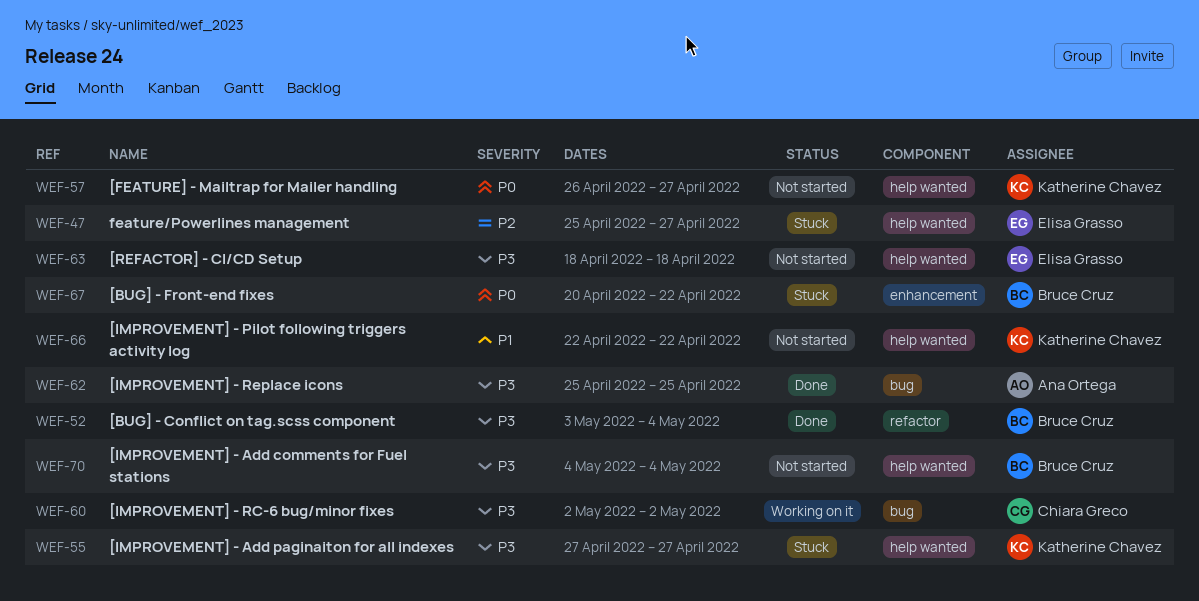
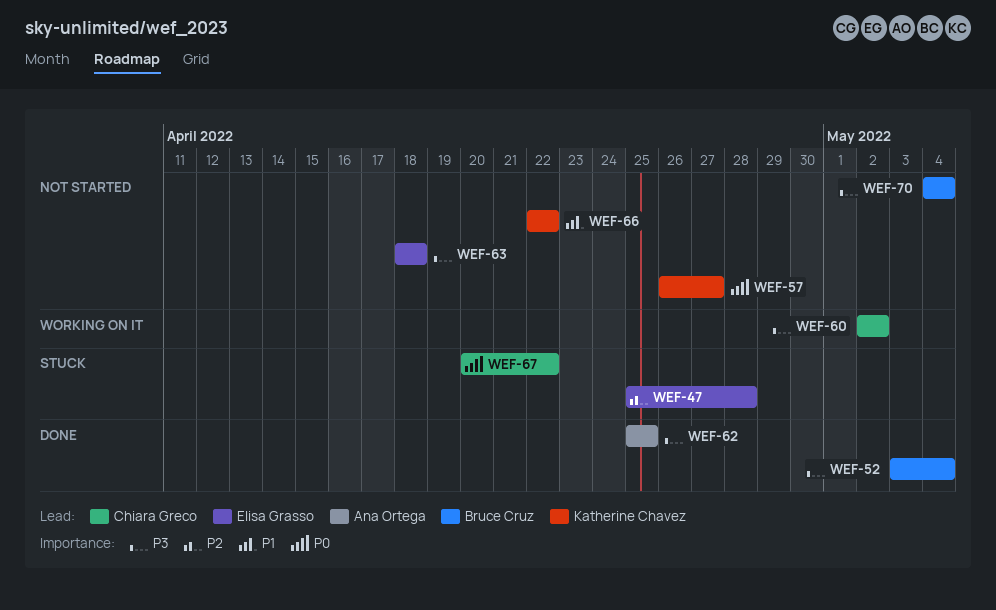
WEF-47, due: Apr 27 -> Apr 28
WEF-55: present -> none
WEF-67, owner: Bruce Cruz -> Chiara Greco

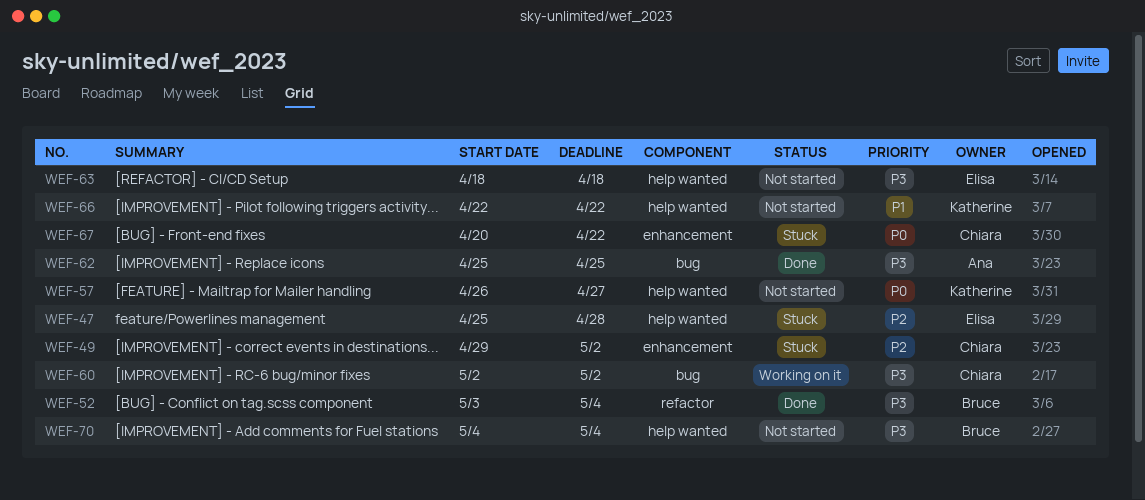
WEF-49: none -> present

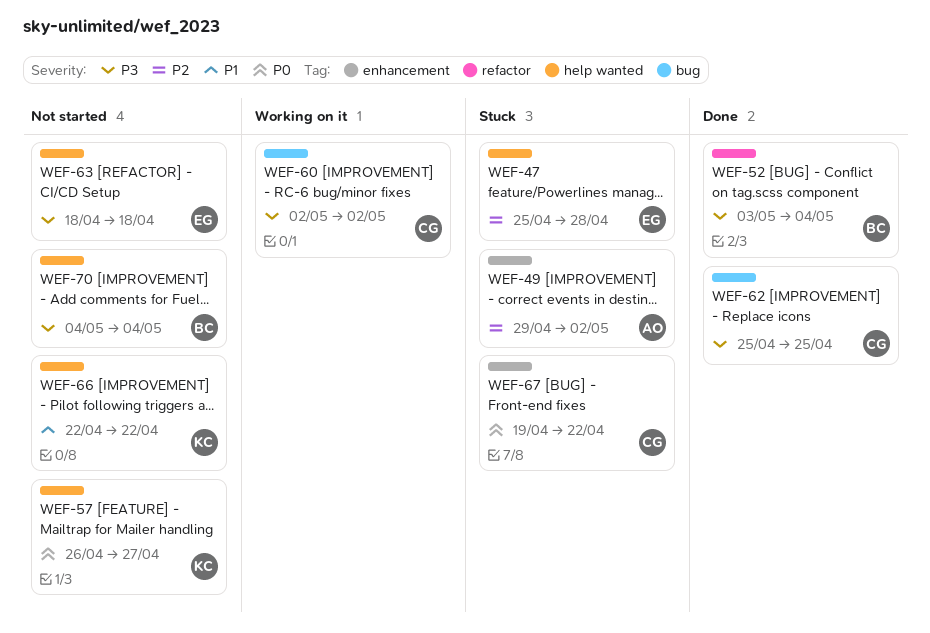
WEF-49, owner: Chiara -> Ana
WEF-62, owner: Ana -> Chiara
WEF-67, start: Apr 20 -> Apr 19

